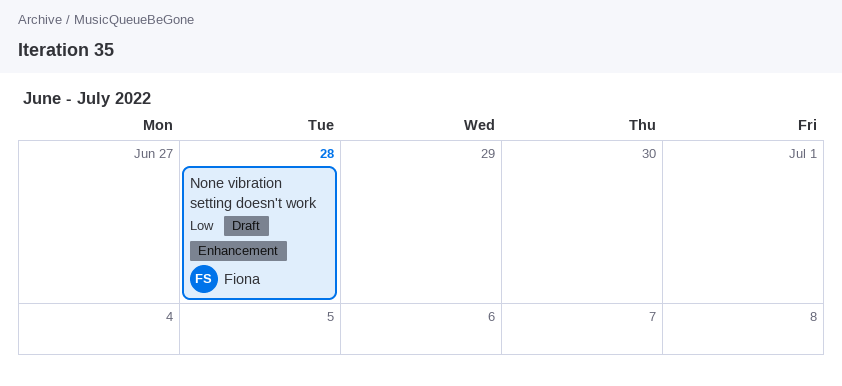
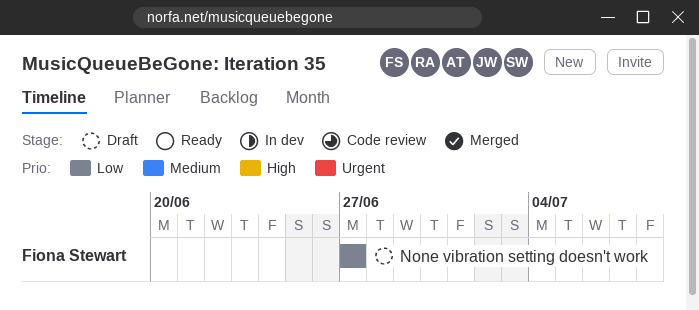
None vibration setting doesn't work, due: Jun 28 -> Jun 27

